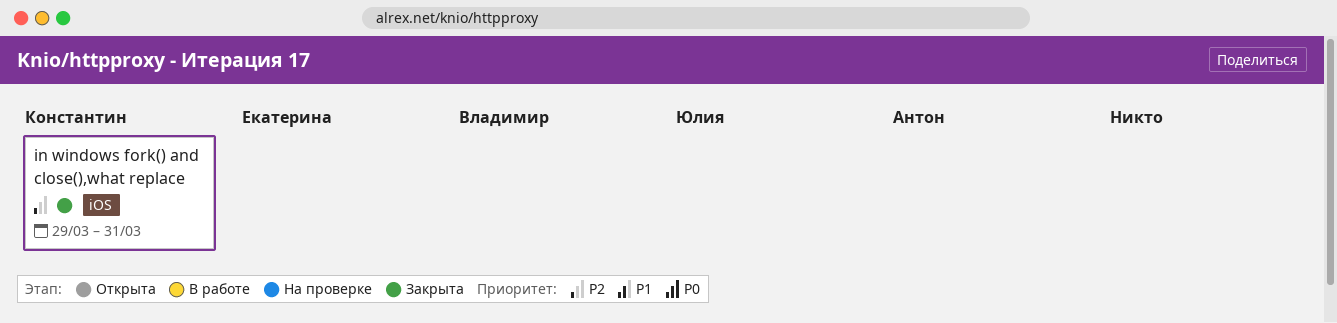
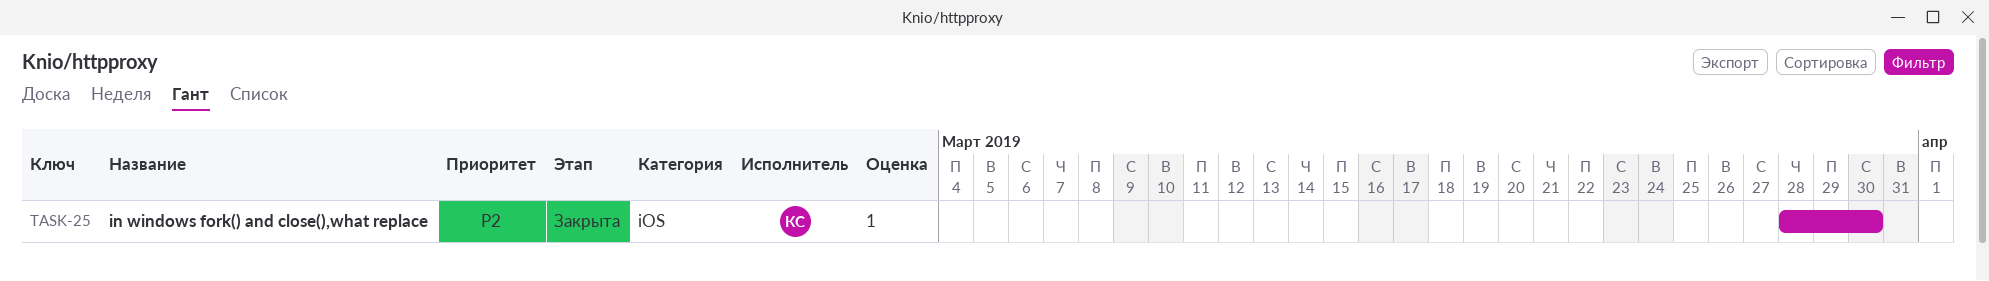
in windows fork() and close(),what replace, start: Mar 29 -> Mar 28
in windows fork() and close(),what replace, due: Mar 31 -> Mar 30

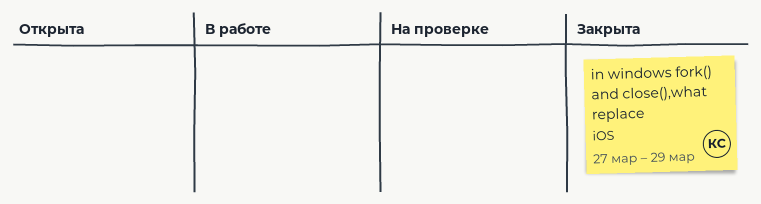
in windows fork() and close(),what replace, start: Mar 28 -> Mar 27
in windows fork() and close(),what replace, due: Mar 30 -> Mar 29

